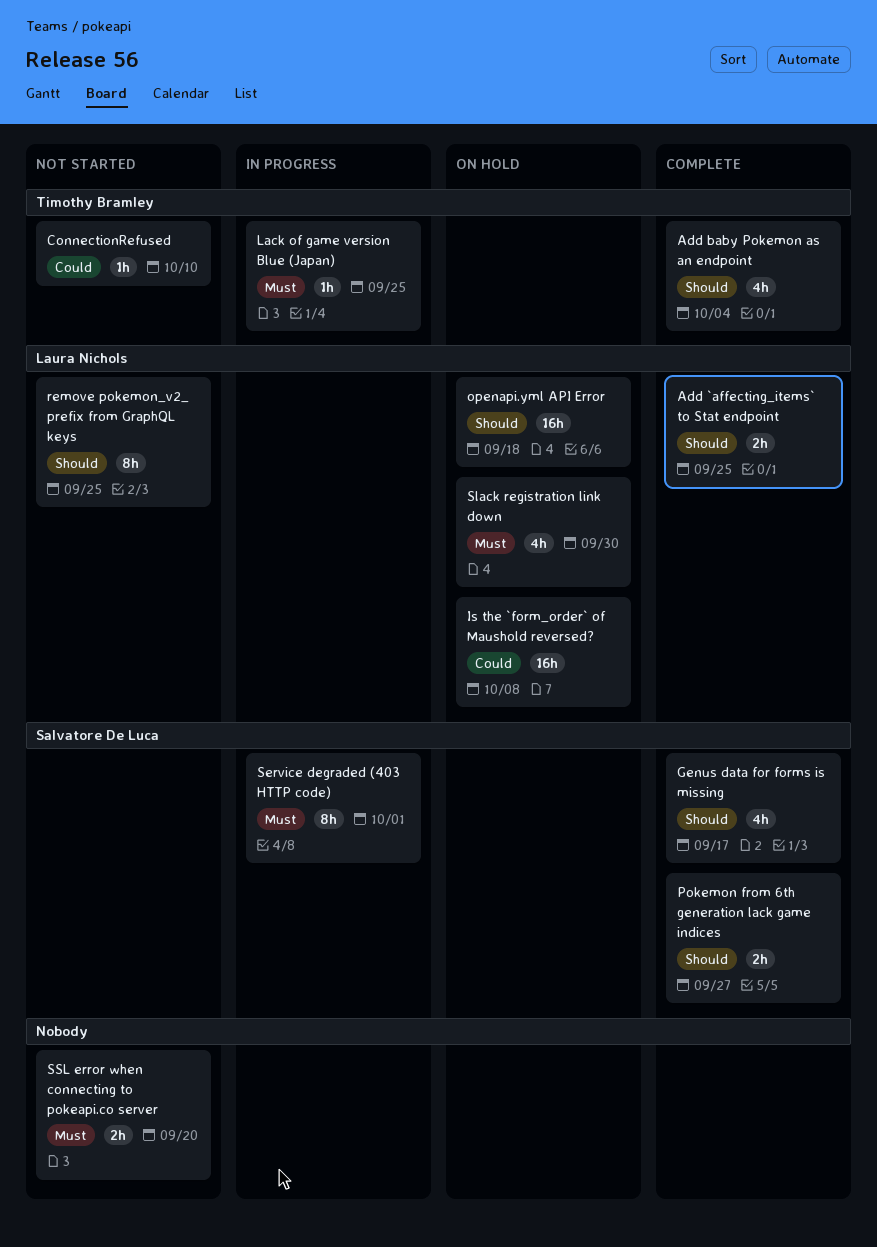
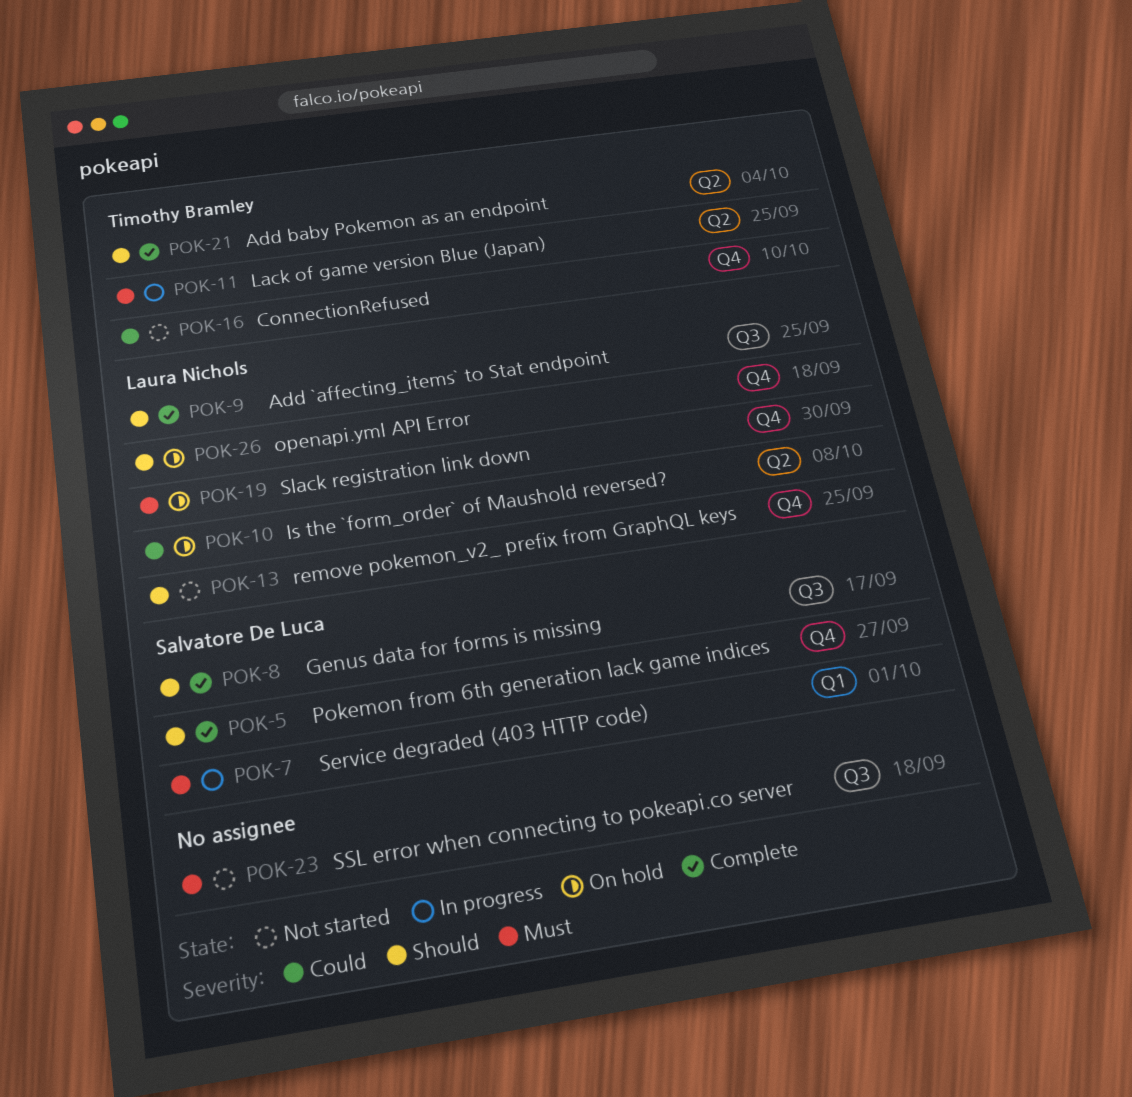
SSL error when connecting to pokeapi.co server, due: Sep 20 -> Sep 18

